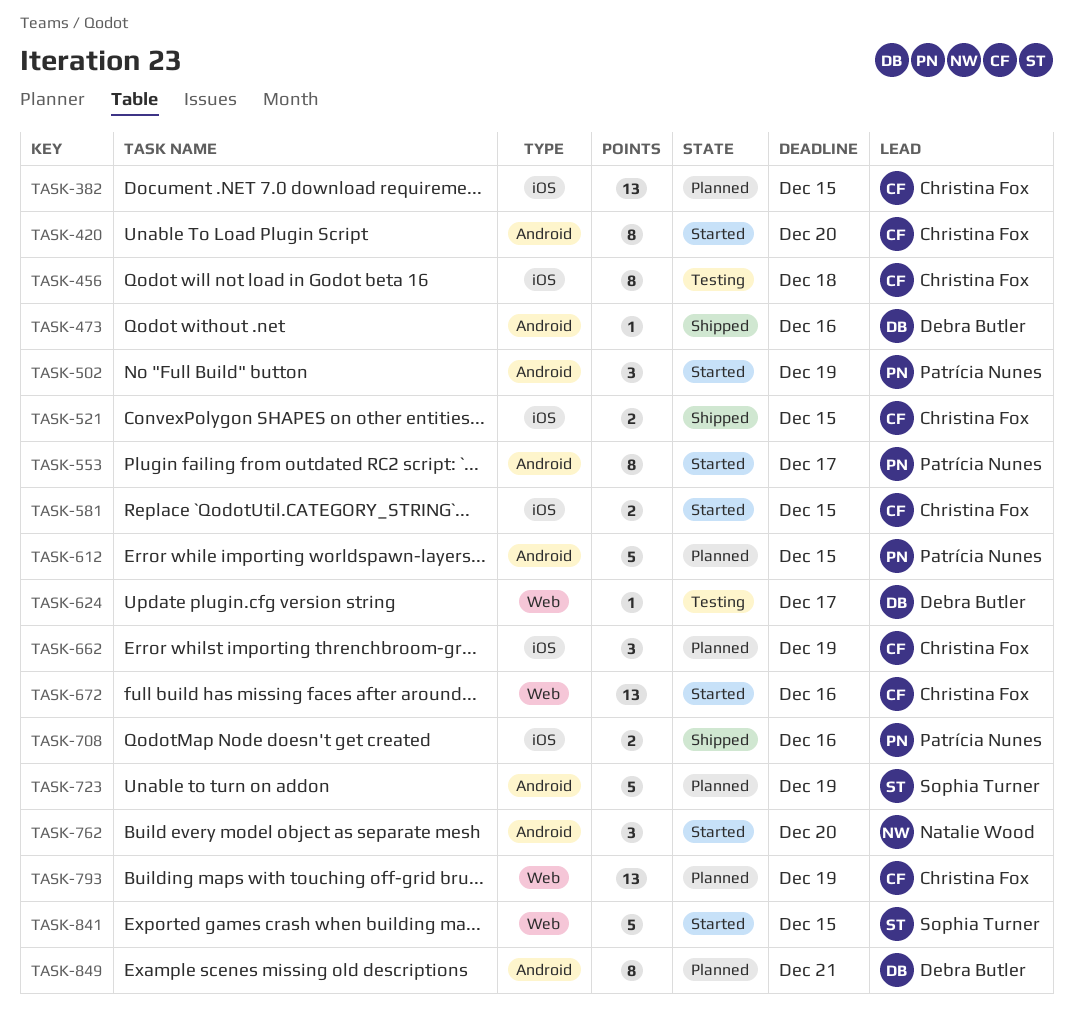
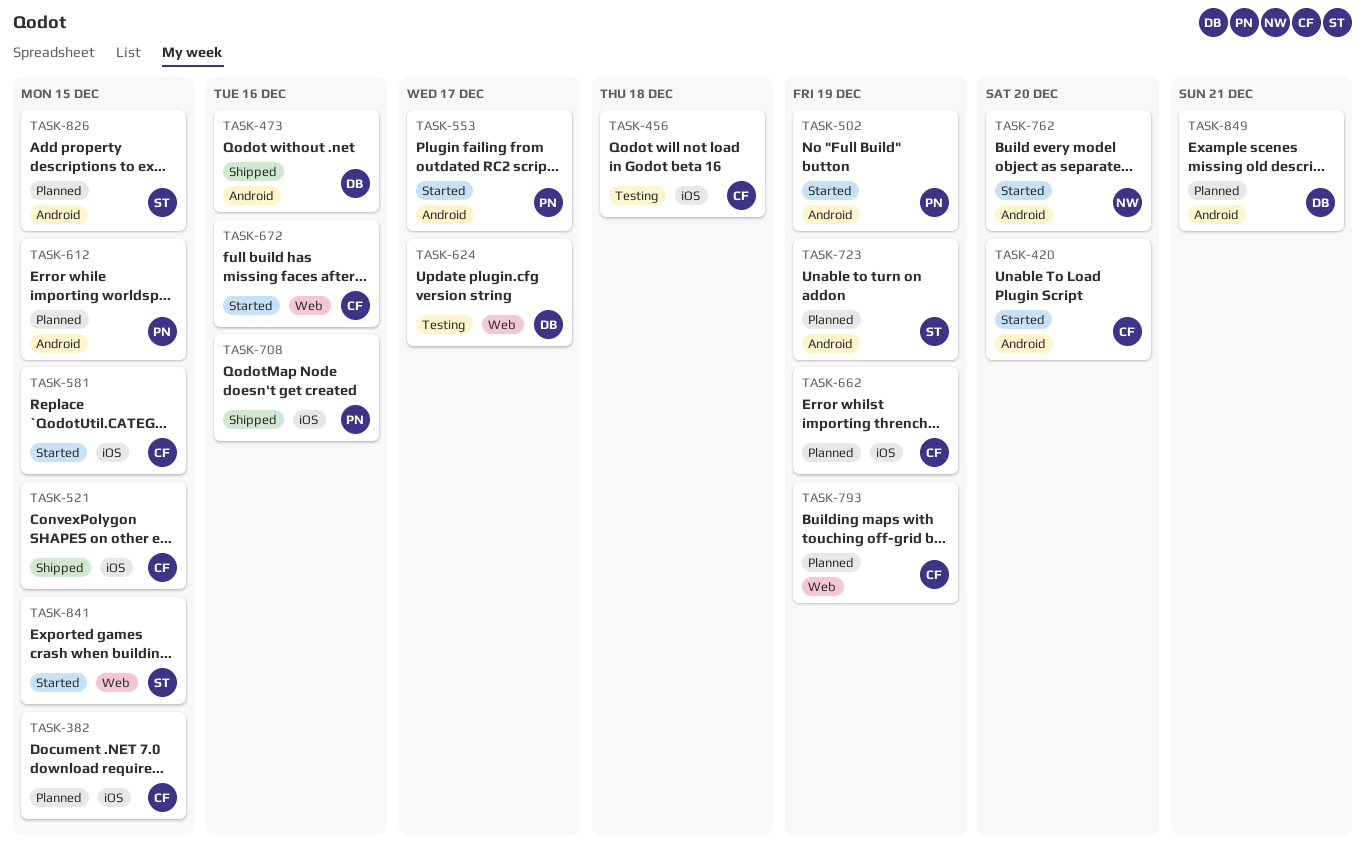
TASK-826: none -> present

